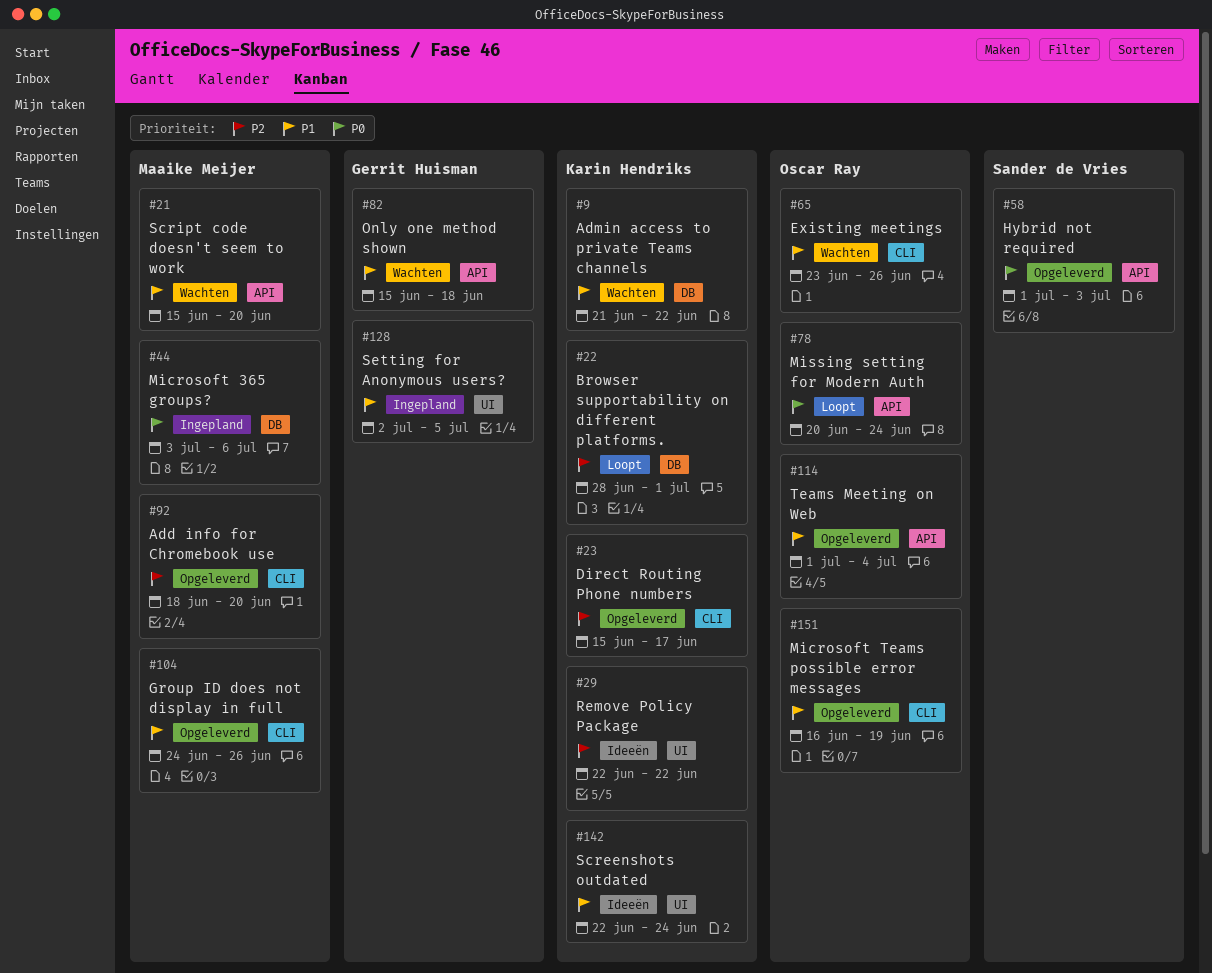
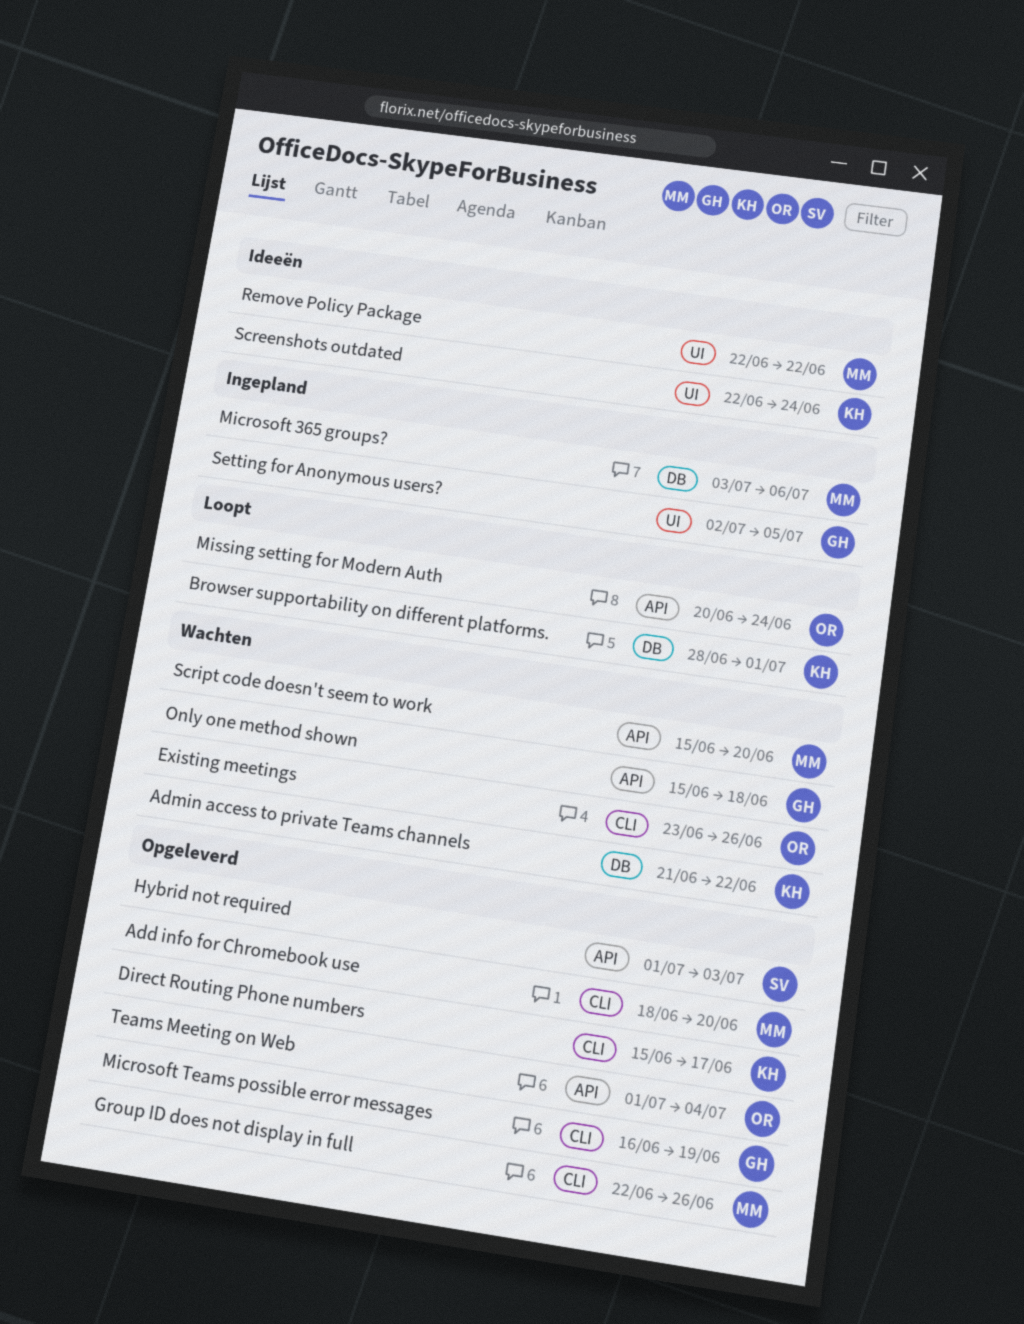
Group ID does not display in full, start: Jun 24 -> Jun 22
Microsoft Teams possible error messages, owner: Oscar Ray -> Gerrit Huisman
Remove Policy Package, owner: Karin Hendriks -> Maaike Meijer

